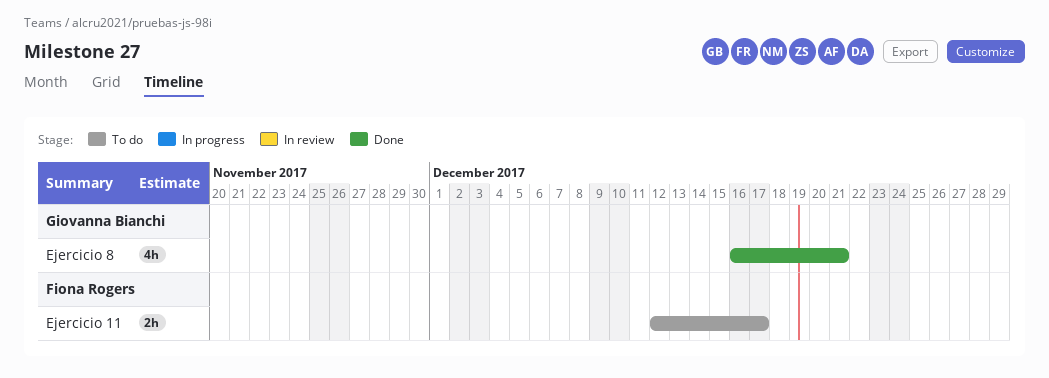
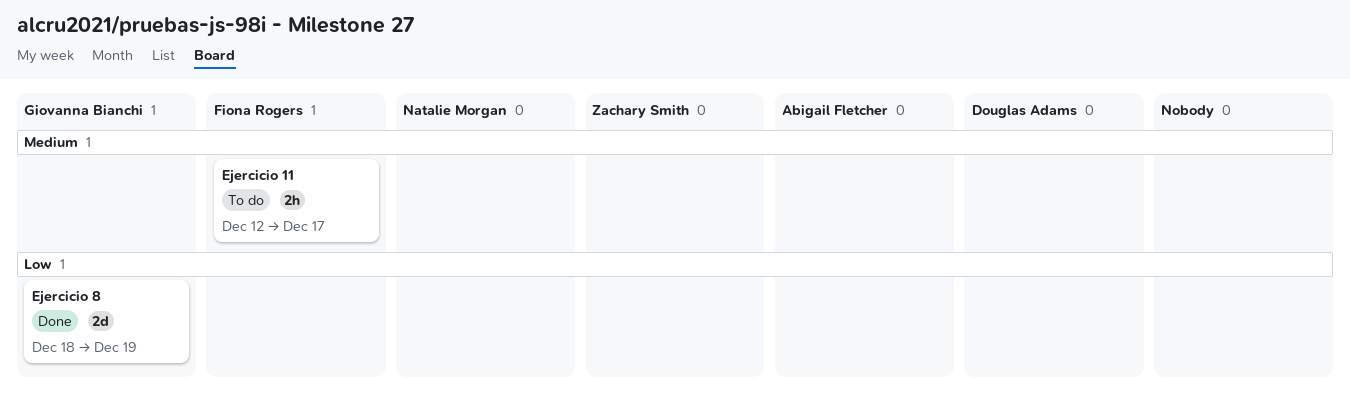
Ejercicio 8, estimate: 4h -> 2d
Ejercicio 8, start: Dec 16 -> Dec 18
Ejercicio 8, due: Dec 21 -> Dec 19

